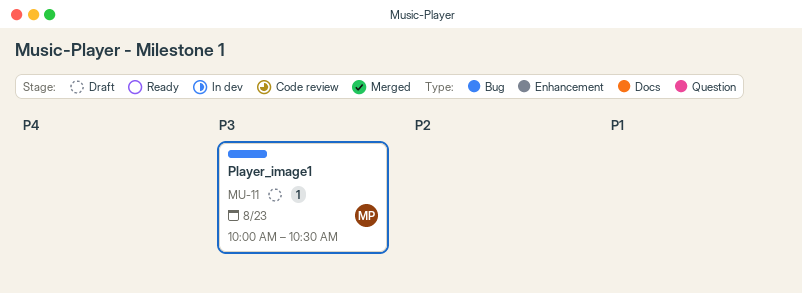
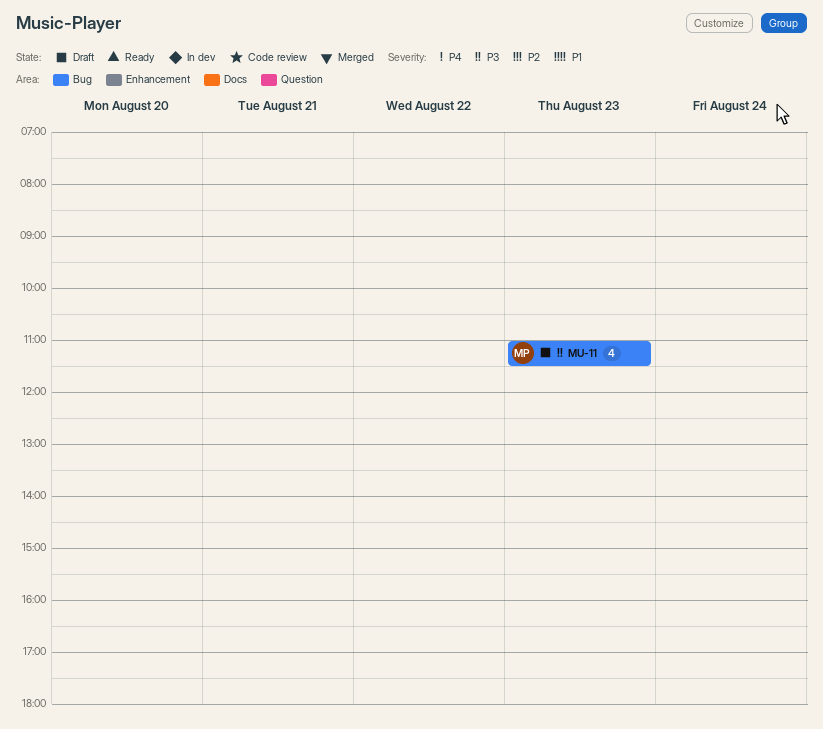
MU-11, estimate: 1 -> 4
MU-11, begins: 10:00 -> 11:00
MU-11, ends: 10:30 -> 11:30

